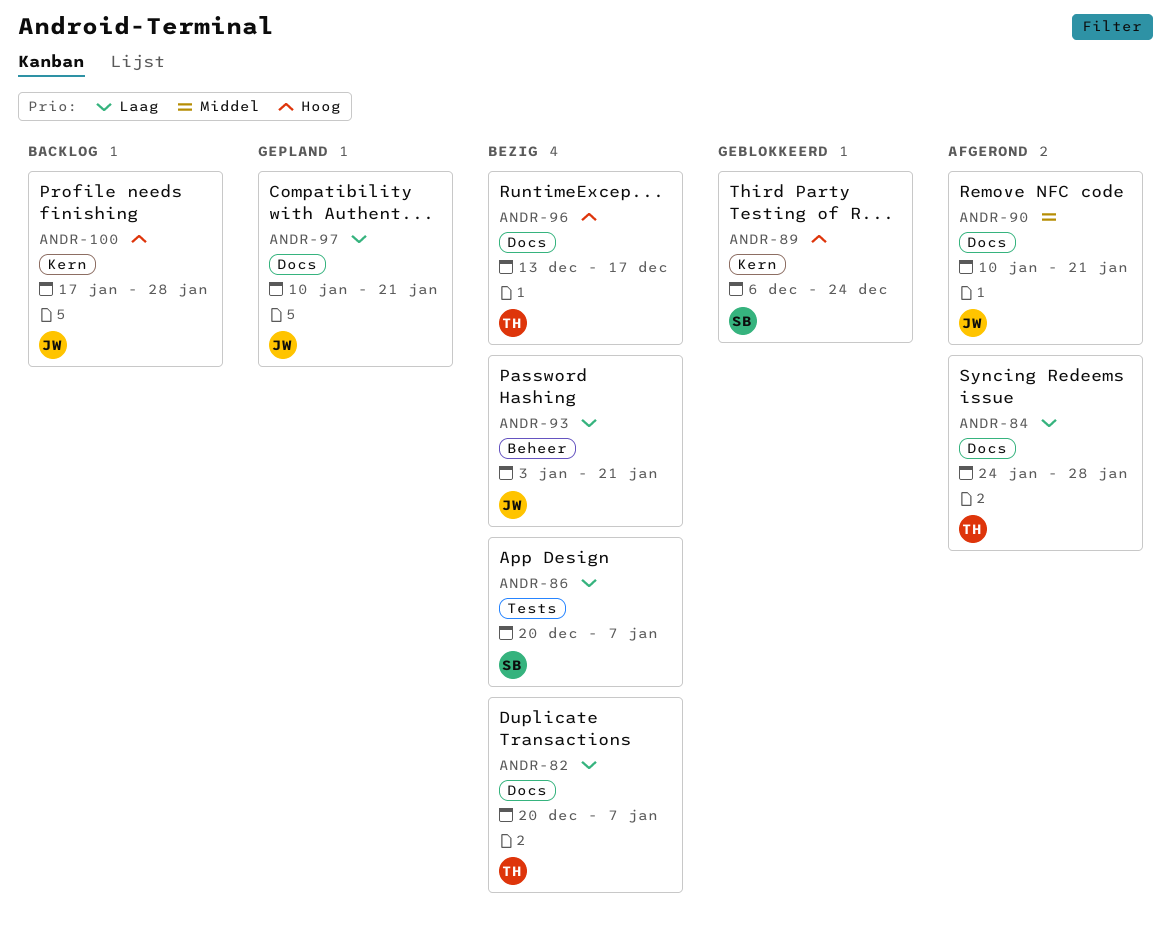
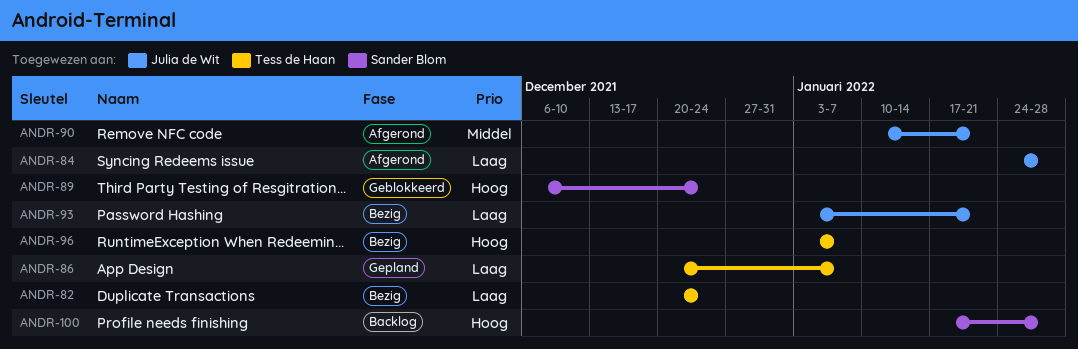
ANDR-82, due: Jan 7 -> Dec 24
ANDR-84, owner: Tess de Haan -> Julia de Wit
ANDR-86, status: Bezig -> Gepland
ANDR-86, owner: Sander Blom -> Tess de Haan
ANDR-96, start: Dec 13 -> Jan 3
ANDR-96, due: Dec 17 -> Jan 7
ANDR-97: present -> none
ANDR-100, owner: Julia de Wit -> Sander Blom

